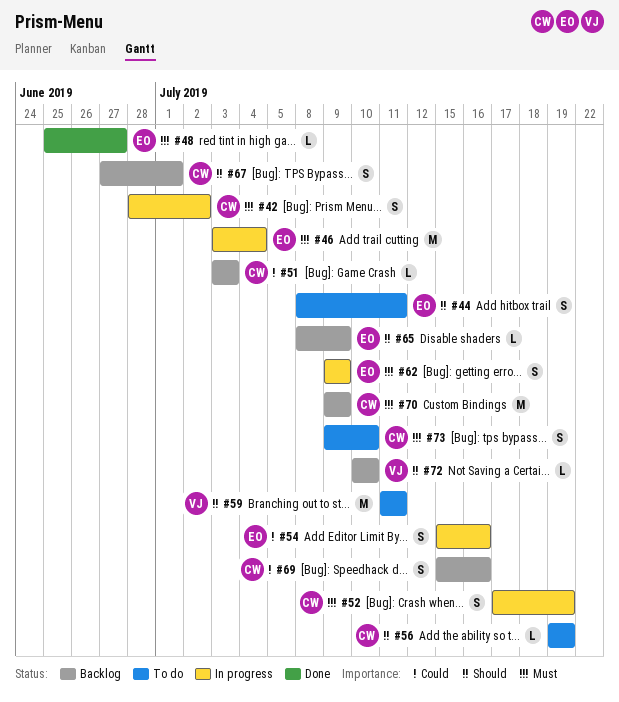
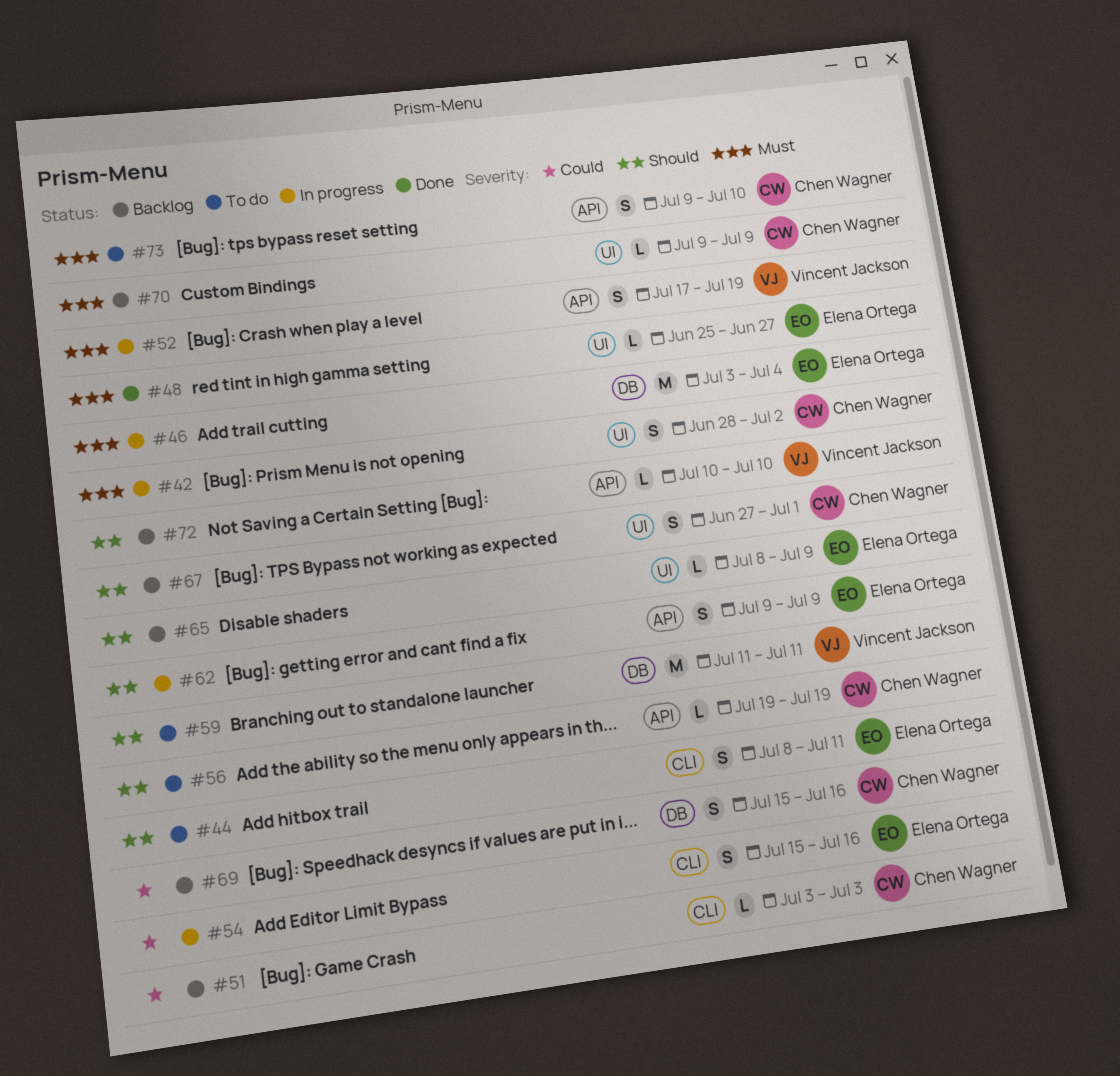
#52, owner: Chen Wagner -> Vincent Jackson
#62, priority: Must -> Should
#70, estimate: M -> L

